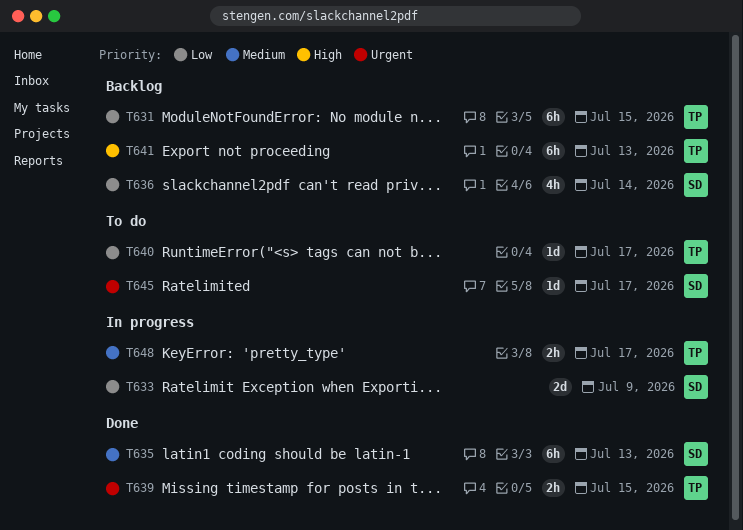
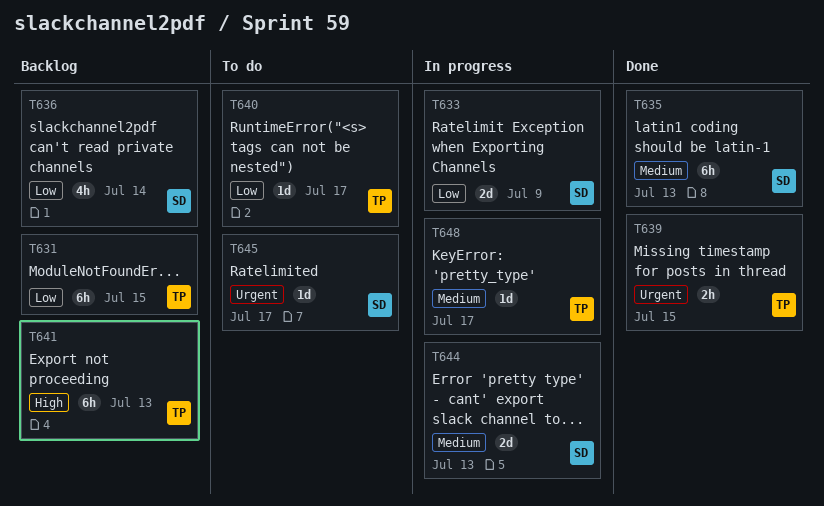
T644: none -> present
T648, estimate: 2h -> 1d

